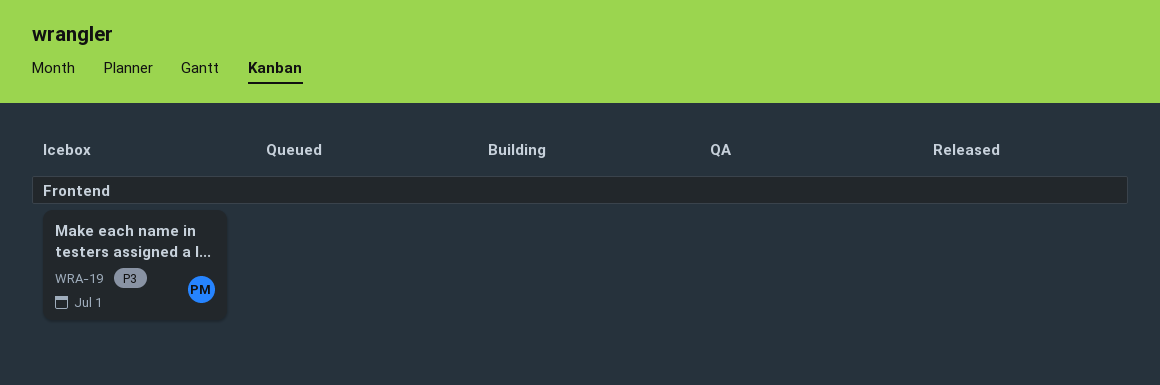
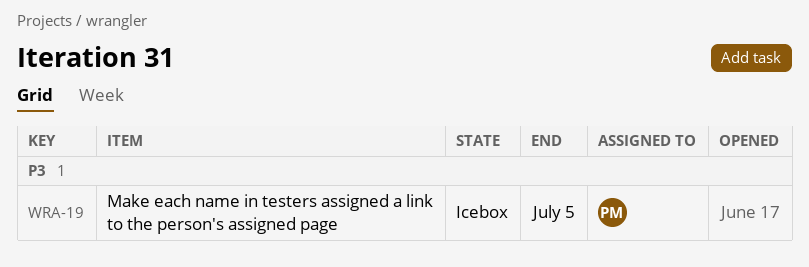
WRA-19, due: Jul 1 -> Jul 5

